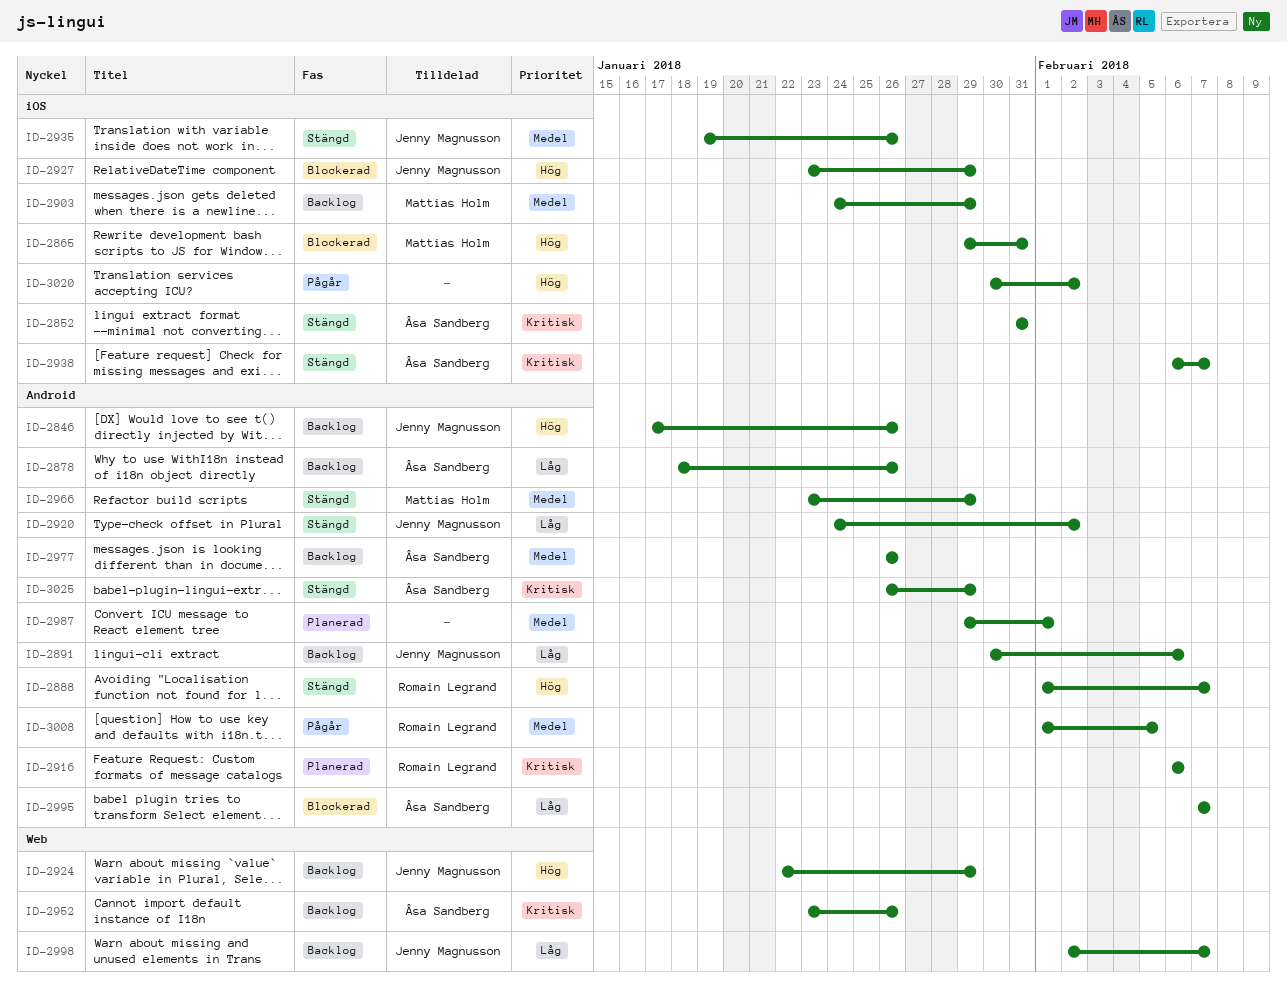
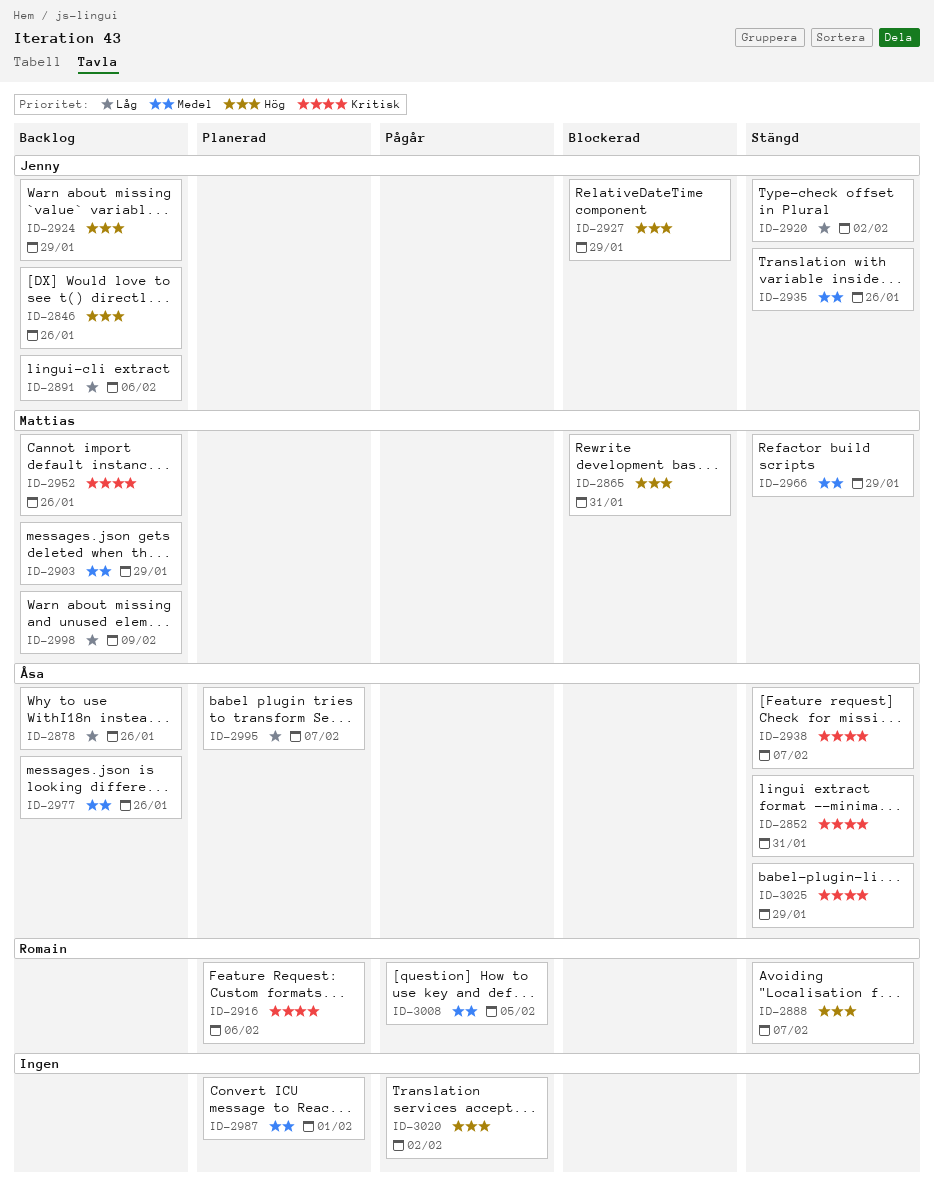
ID-2952, owner: Åsa Sandberg -> Mattias Holm
ID-2995, status: Blockerad -> Planerad
ID-2998, owner: Jenny Magnusson -> Mattias Holm
ID-2998, due: Feb 7 -> Feb 9

